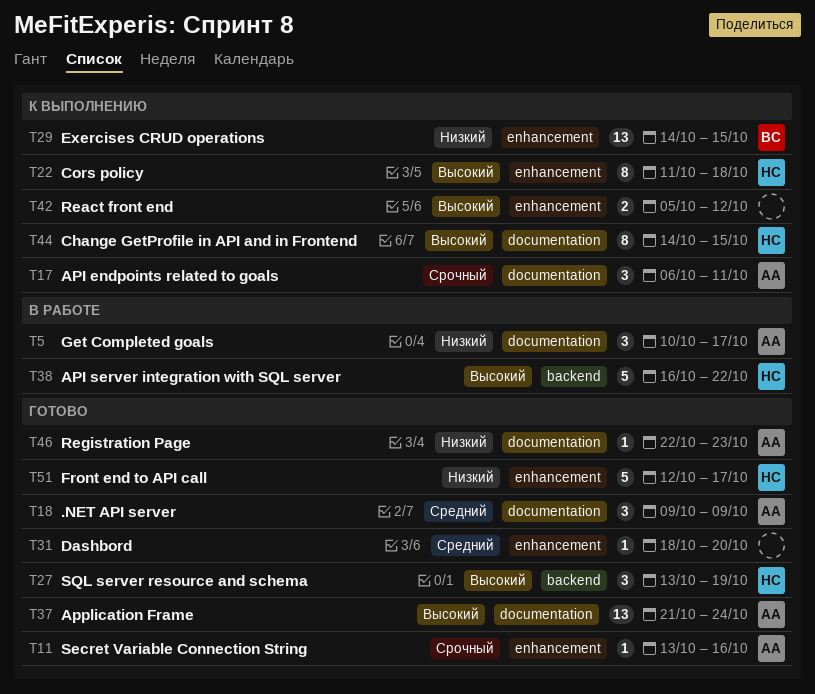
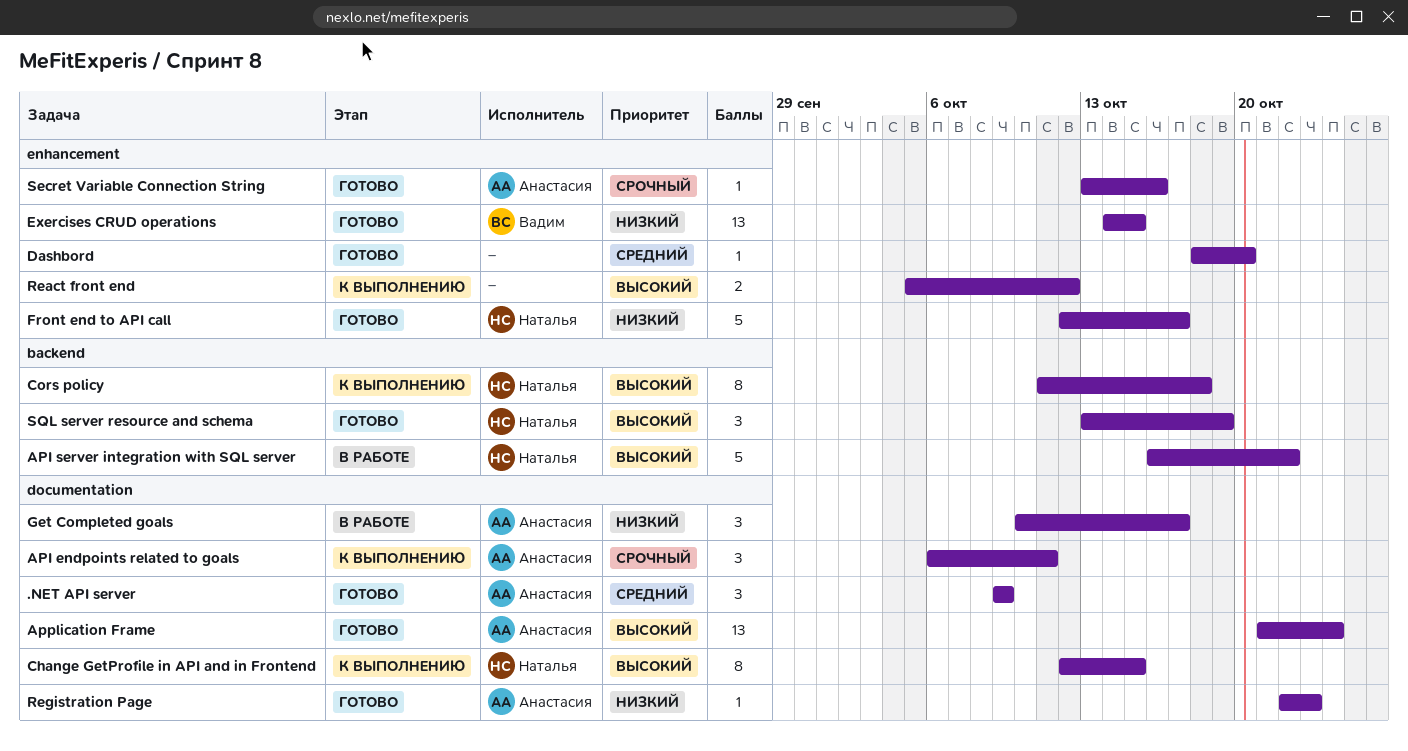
Change GetProfile in API and in Frontend, start: Oct 14 -> Oct 12
Cors policy, label: enhancement -> backend
Exercises CRUD operations, status: К выполнению -> Готово

